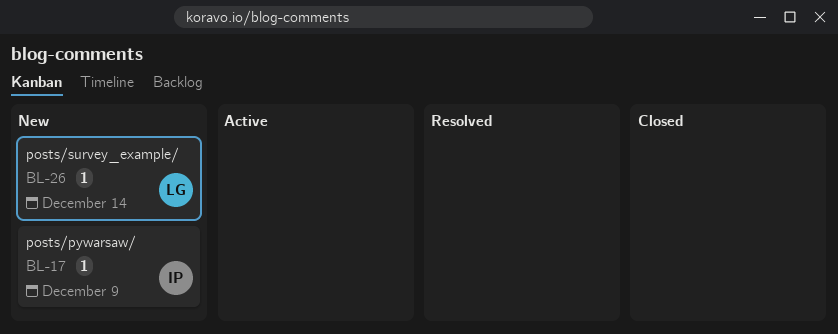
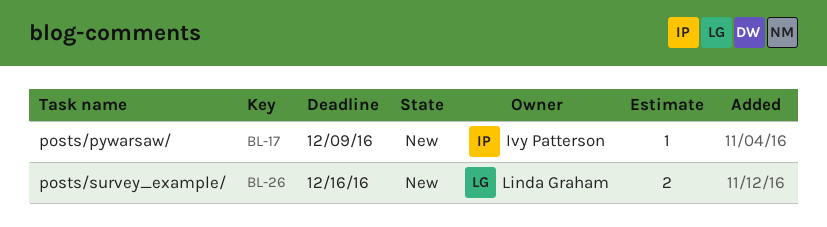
BL-26, estimate: 1 -> 2
BL-26, due: Dec 14 -> Dec 16

